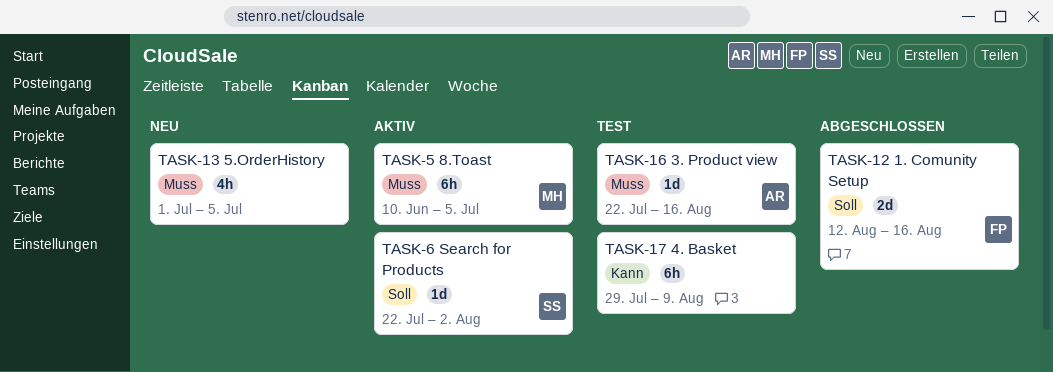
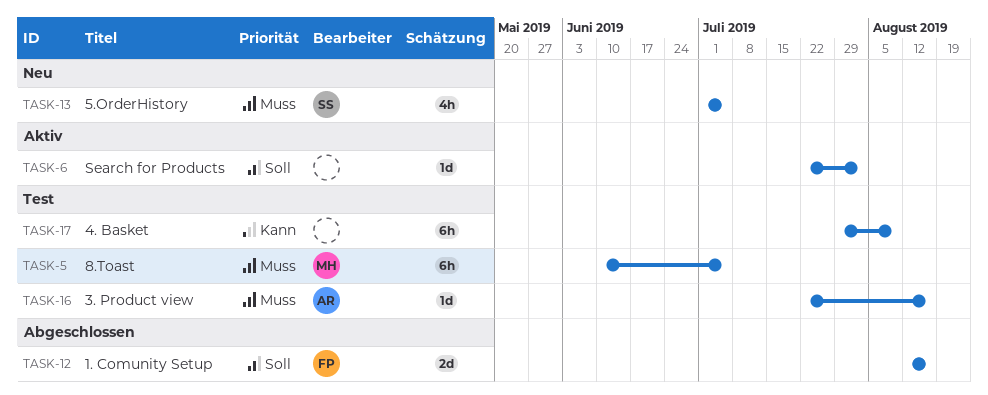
TASK-5, status: Aktiv -> Test
TASK-6, owner: SS -> none
TASK-13, owner: none -> SS

